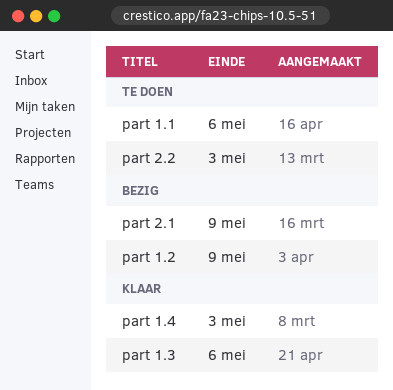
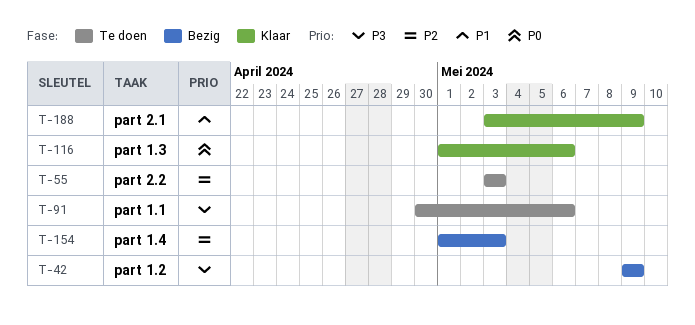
part 1.4, status: Klaar -> Bezig
part 2.1, status: Bezig -> Klaar

